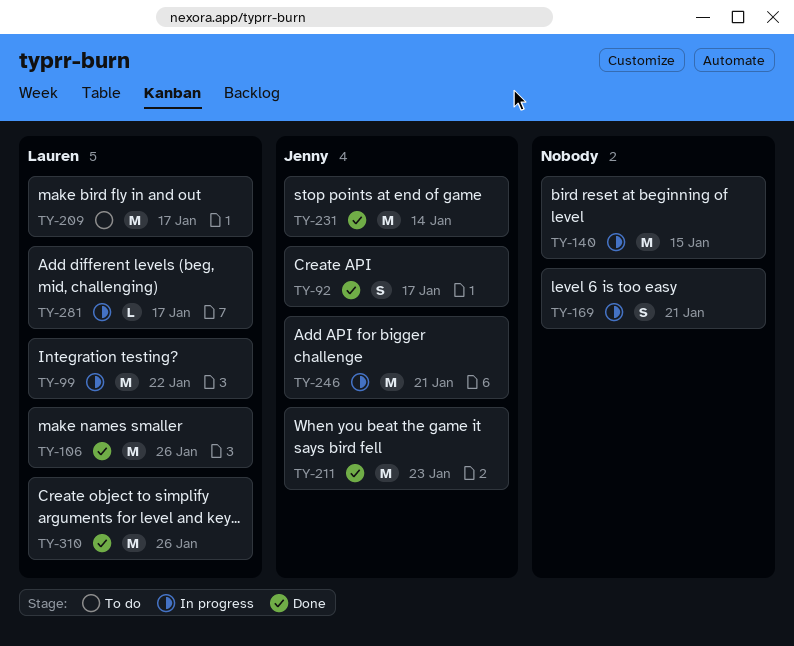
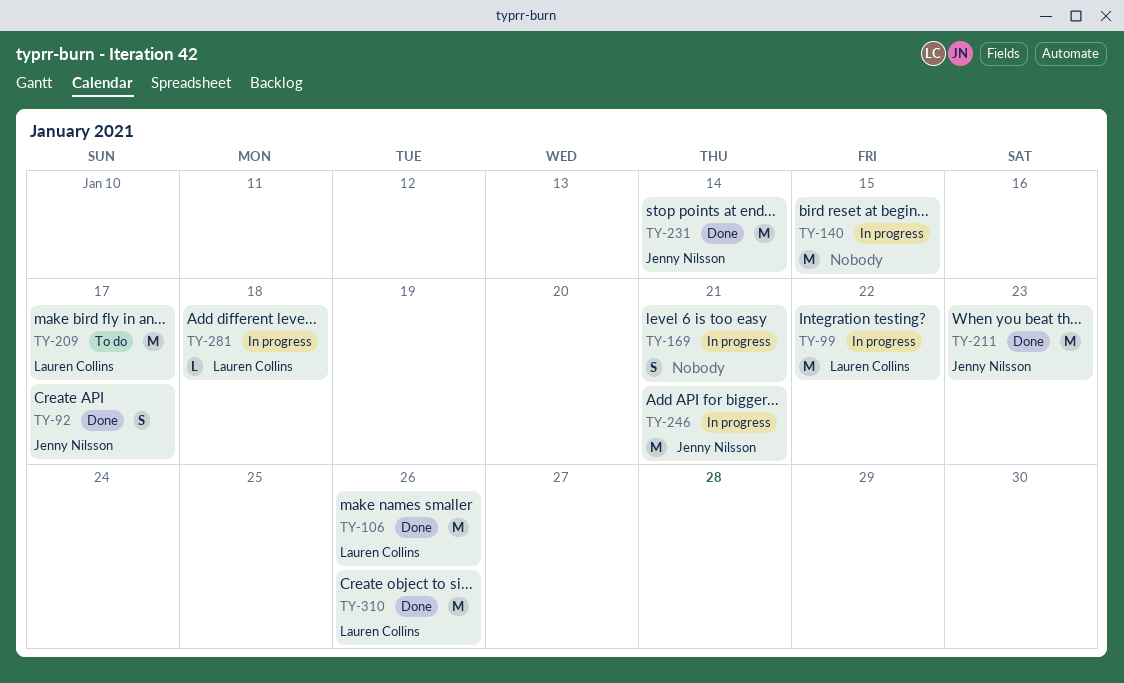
TY-281, due: Jan 17 -> Jan 18

